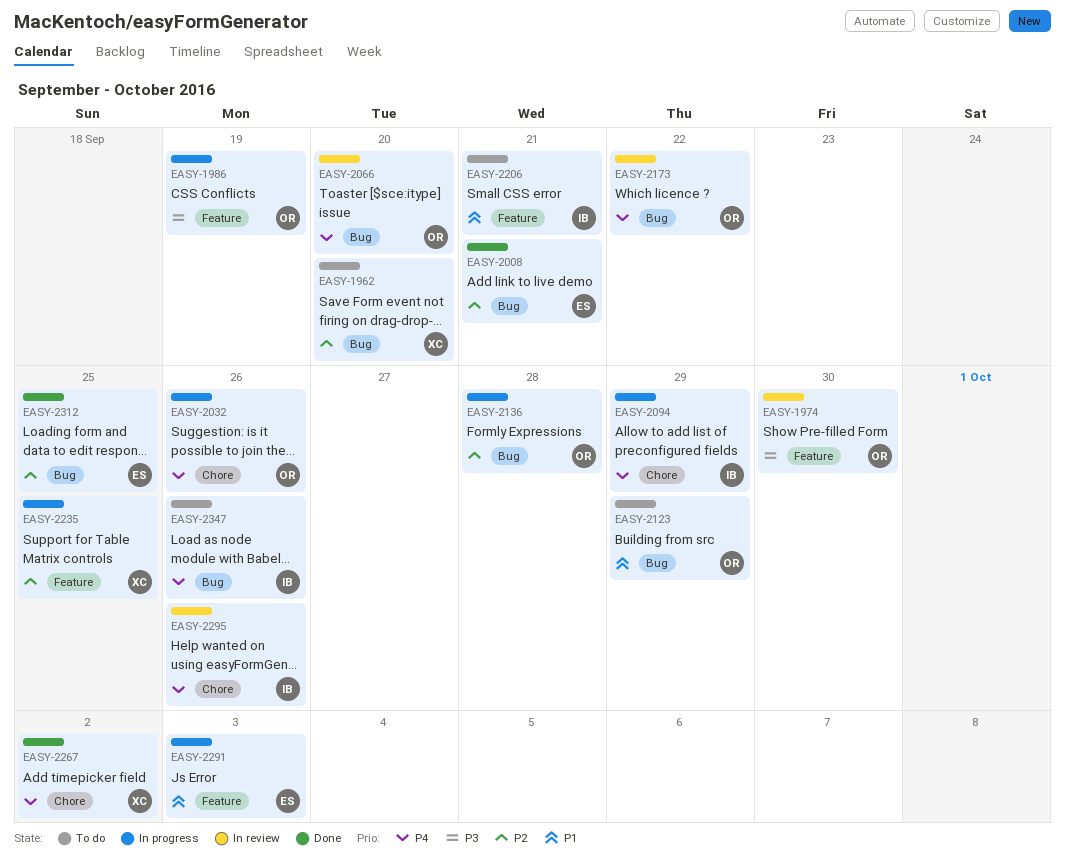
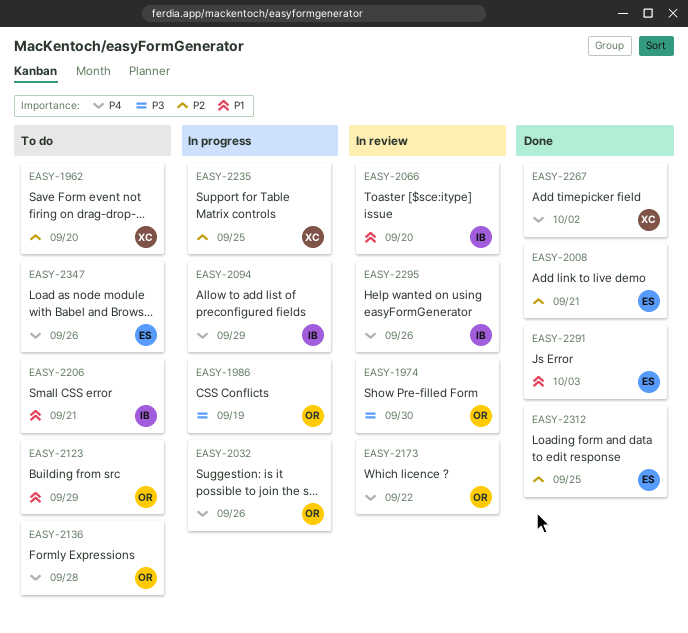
EASY-2066, owner: OR -> IB
EASY-2066, priority: P4 -> P1
EASY-2136, status: In progress -> To do
EASY-2136, priority: P2 -> P4
EASY-2291, status: In progress -> Done
EASY-2347, owner: IB -> ES

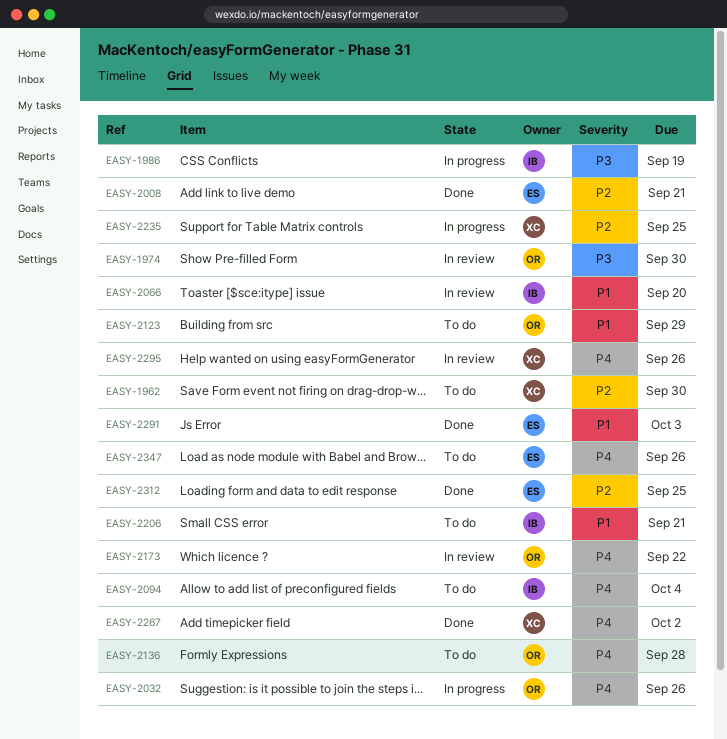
EASY-1962, due: Sep 20 -> Sep 30
EASY-1986, owner: OR -> IB
EASY-2094, status: In progress -> To do
EASY-2094, due: Sep 29 -> Oct 4
EASY-2295, owner: IB -> XC

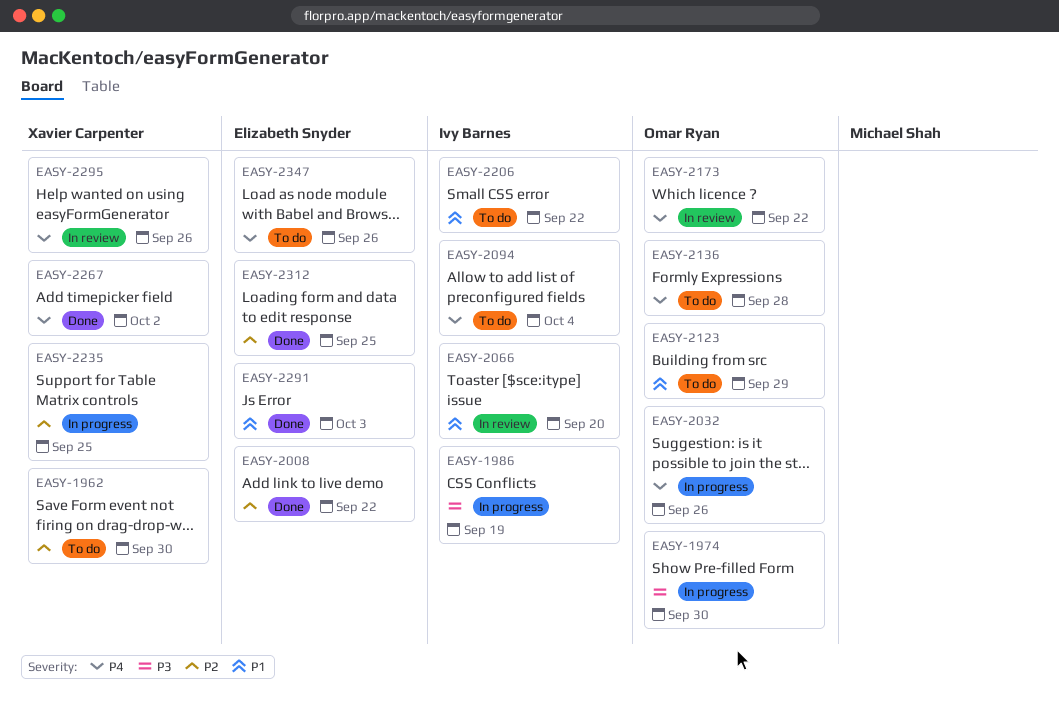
EASY-1974, status: In review -> In progress
EASY-2008, due: Sep 21 -> Sep 22
EASY-2206, due: Sep 21 -> Sep 22

